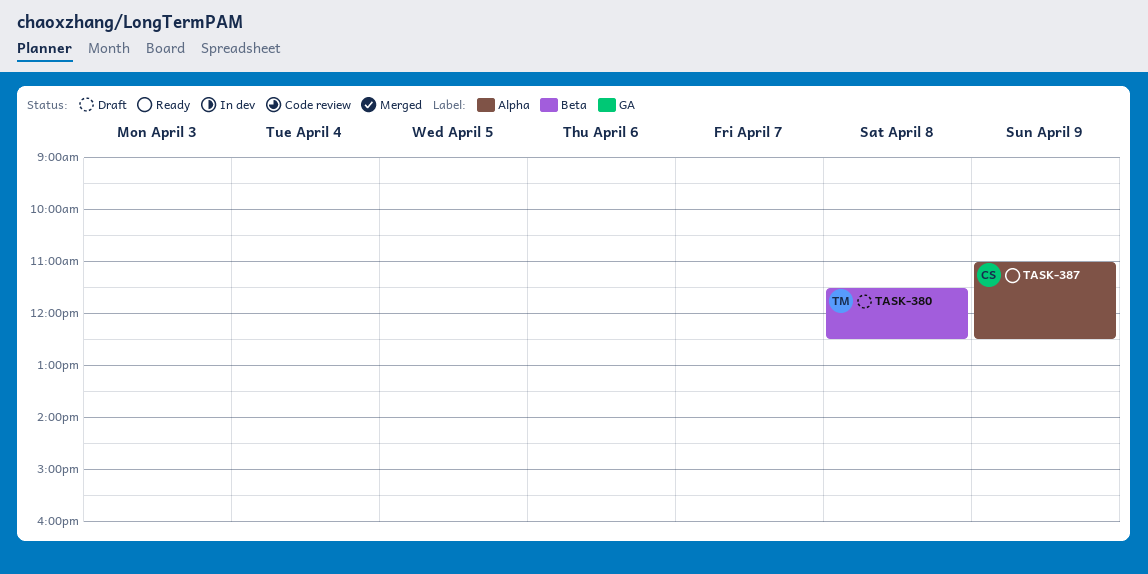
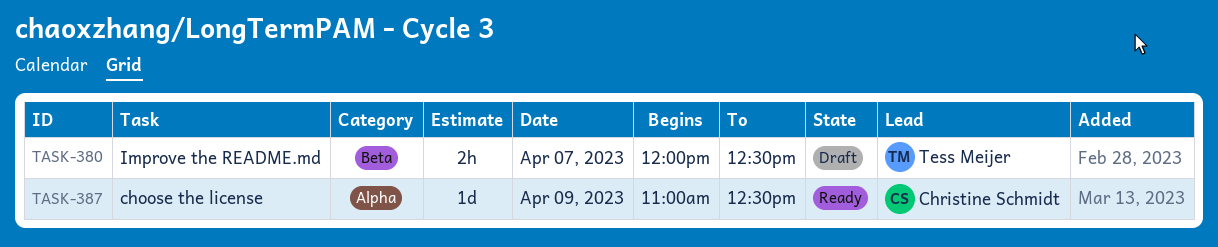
TASK-380, day: Apr 8 -> Apr 7
TASK-380, begins: 11:30 -> 12:00

